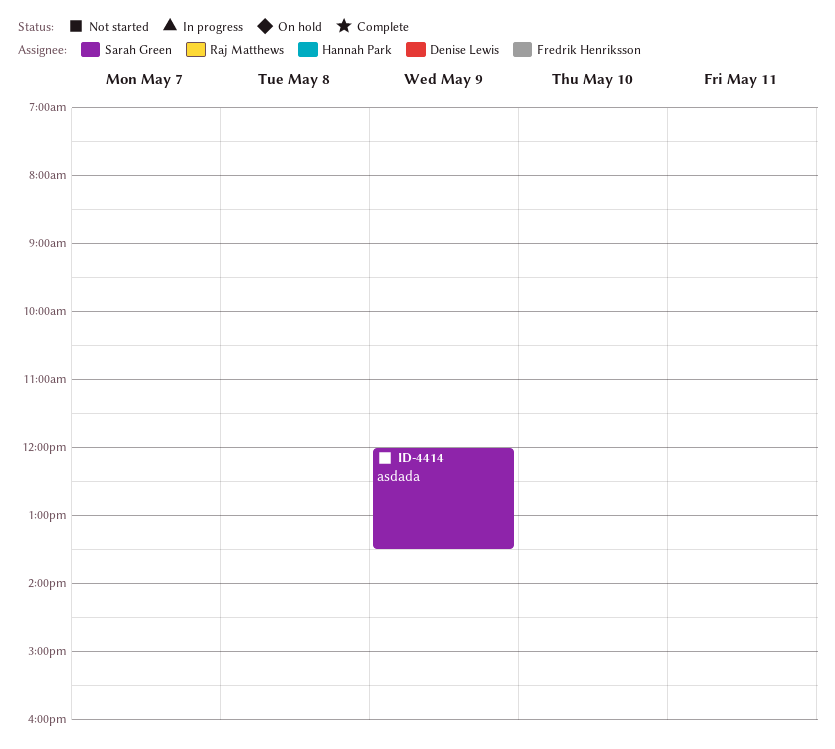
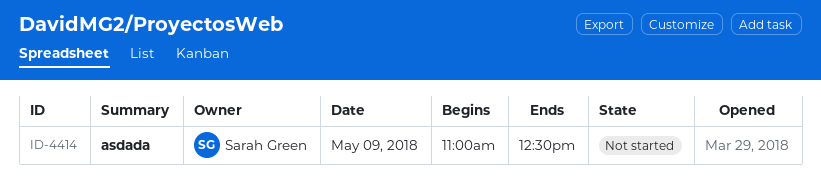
ID-4414, begins: 12:00 -> 11:00
ID-4414, ends: 13:30 -> 12:30

